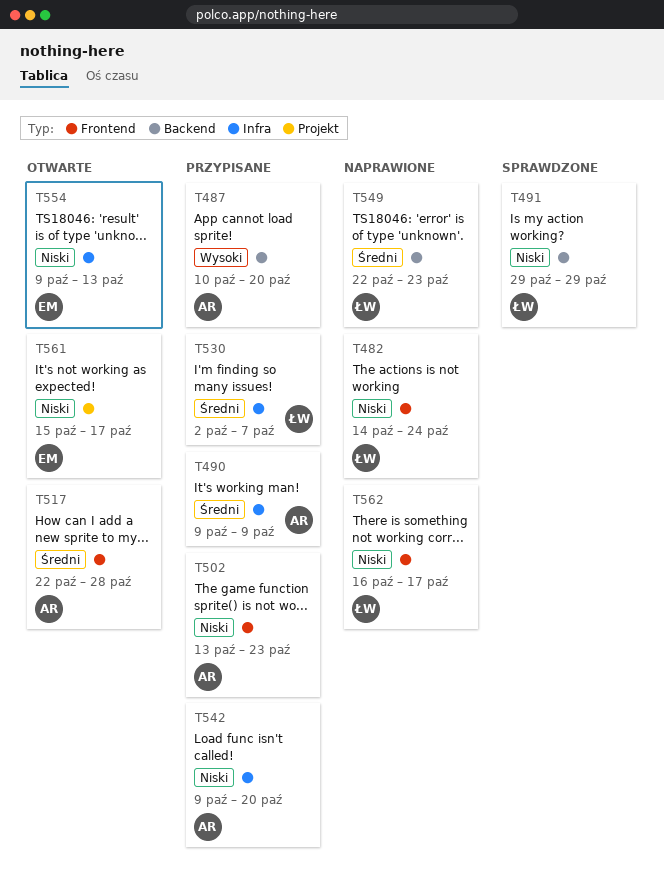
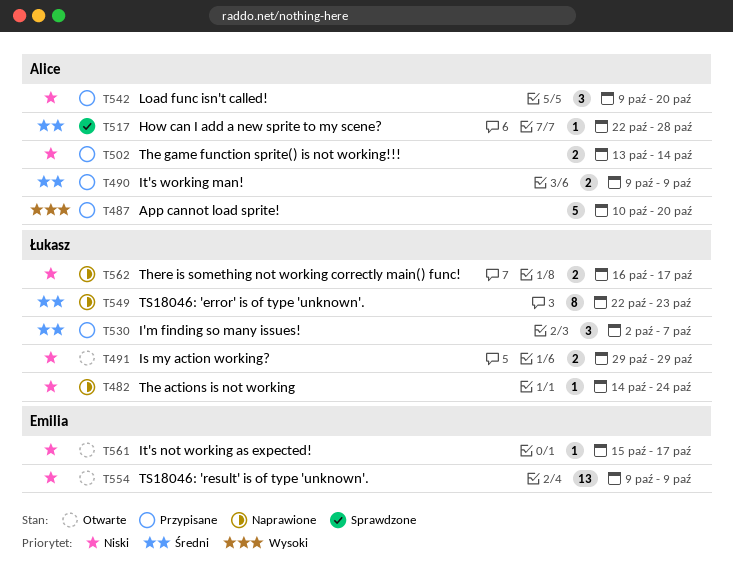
T491, status: Sprawdzone -> Otwarte
T502, due: Oct 23 -> Oct 14
T517, status: Otwarte -> Sprawdzone
T554, due: Oct 13 -> Oct 9

